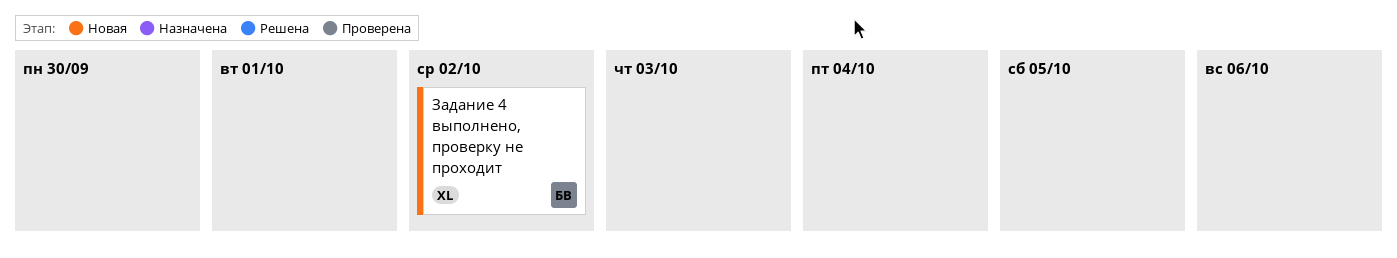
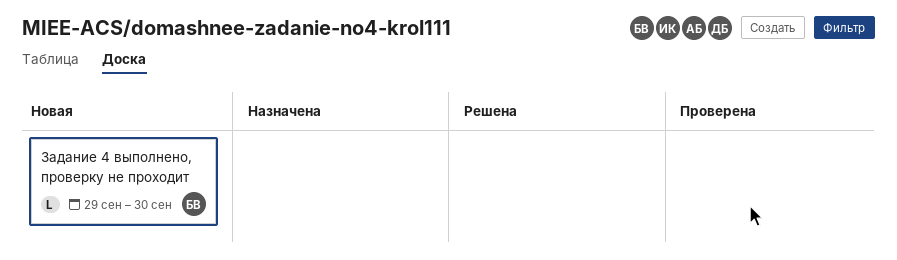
Задание 4 выполнено, проверку не проходит, estimate: XL -> L
Задание 4 выполнено, проверку не проходит, due: Oct 2 -> Sep 30

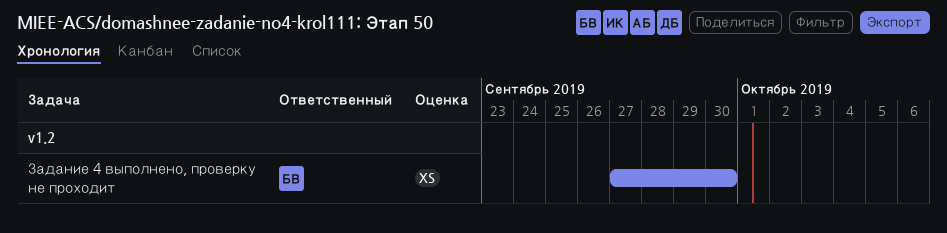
Задание 4 выполнено, проверку не проходит, estimate: L -> XS
Задание 4 выполнено, проверку не проходит, start: Sep 29 -> Sep 27

